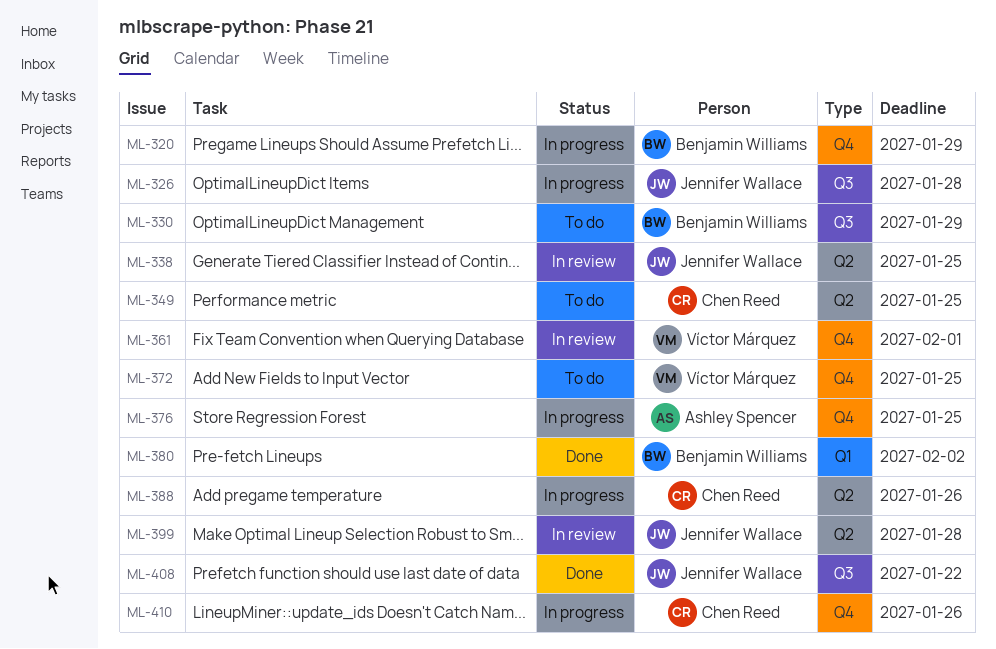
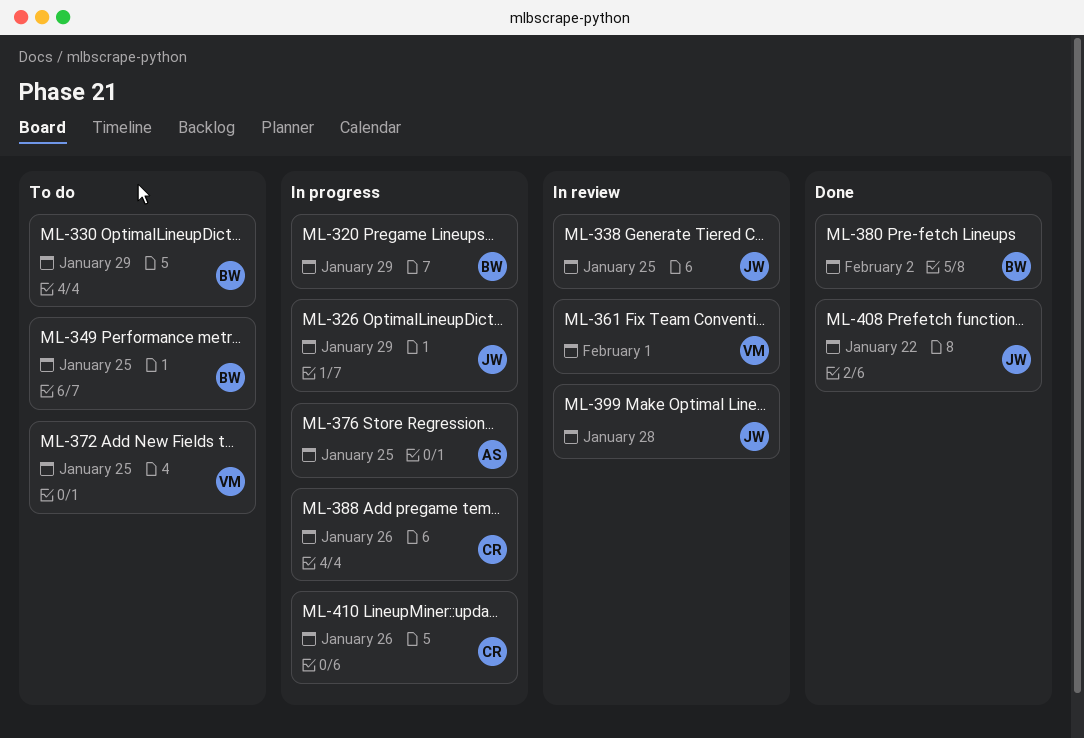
ML-326, due: Jan 28 -> Jan 29
ML-349, owner: Chen Reed -> Benjamin Williams

